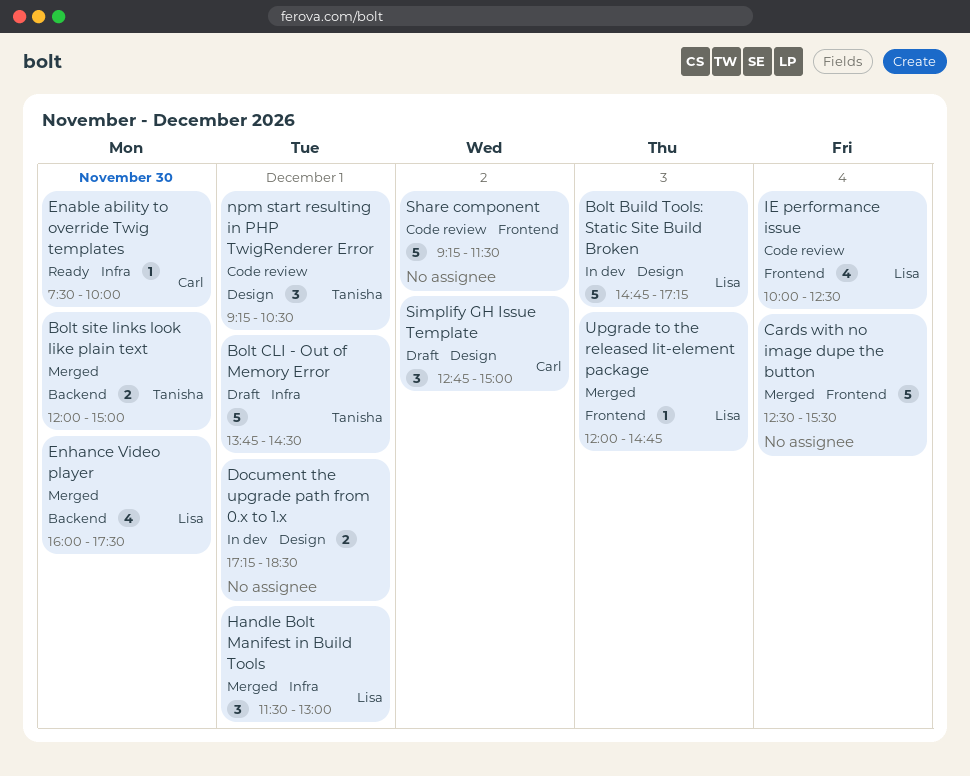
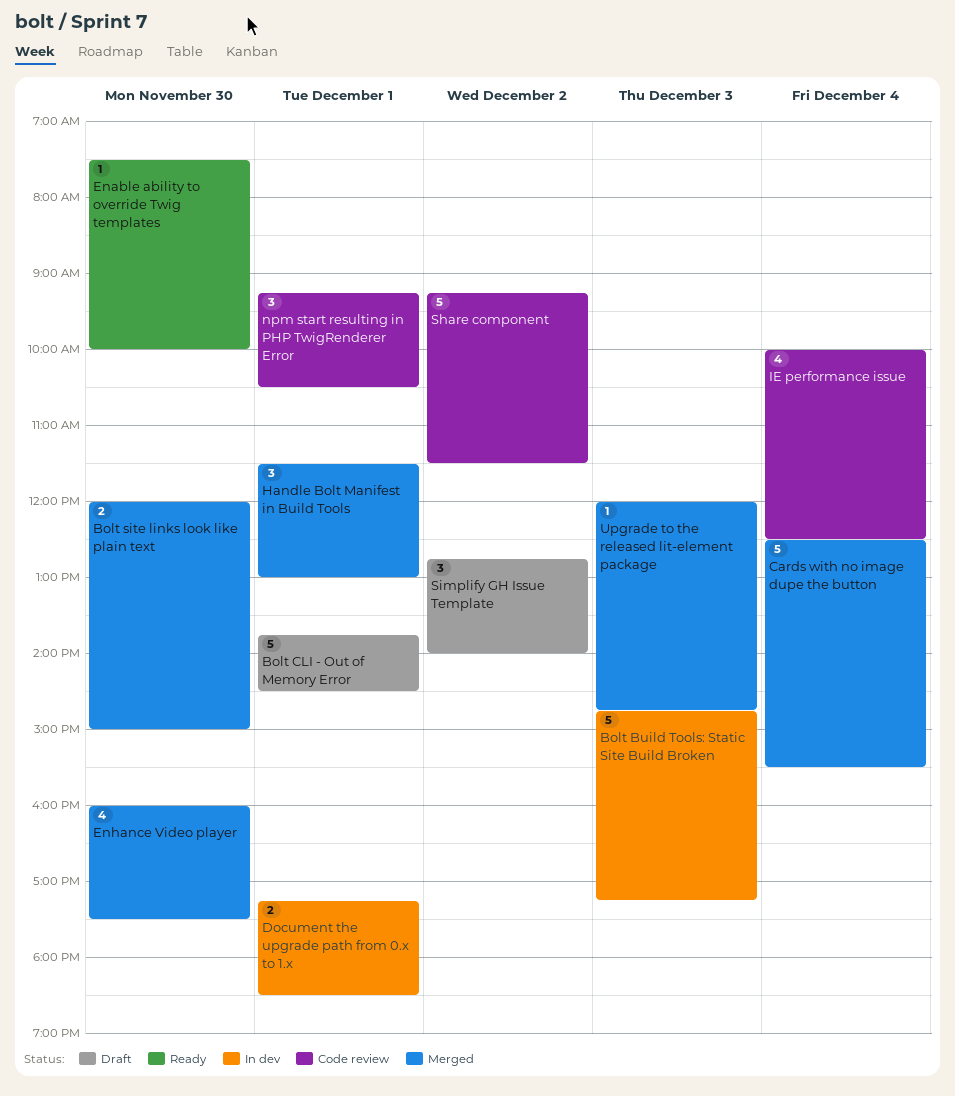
Simplify GH Issue Template, ends: 15:00 -> 14:00

